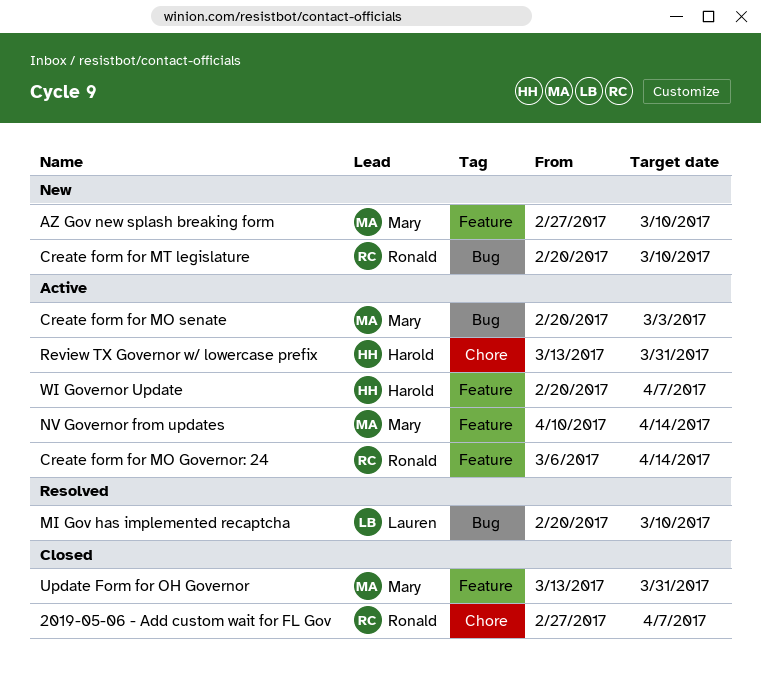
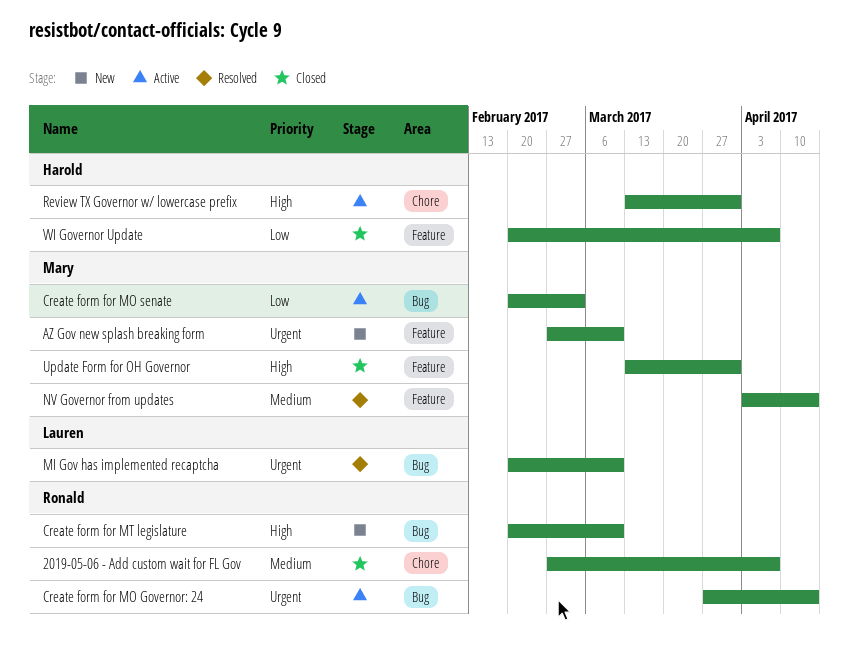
Create form for MO Governor: 24, label: Feature -> Bug
Create form for MO Governor: 24, start: Mar 6 -> Mar 27
NV Governor from updates, status: Active -> Resolved
NV Governor from updates, start: Apr 10 -> Apr 3
WI Governor Update, status: Active -> Closed

